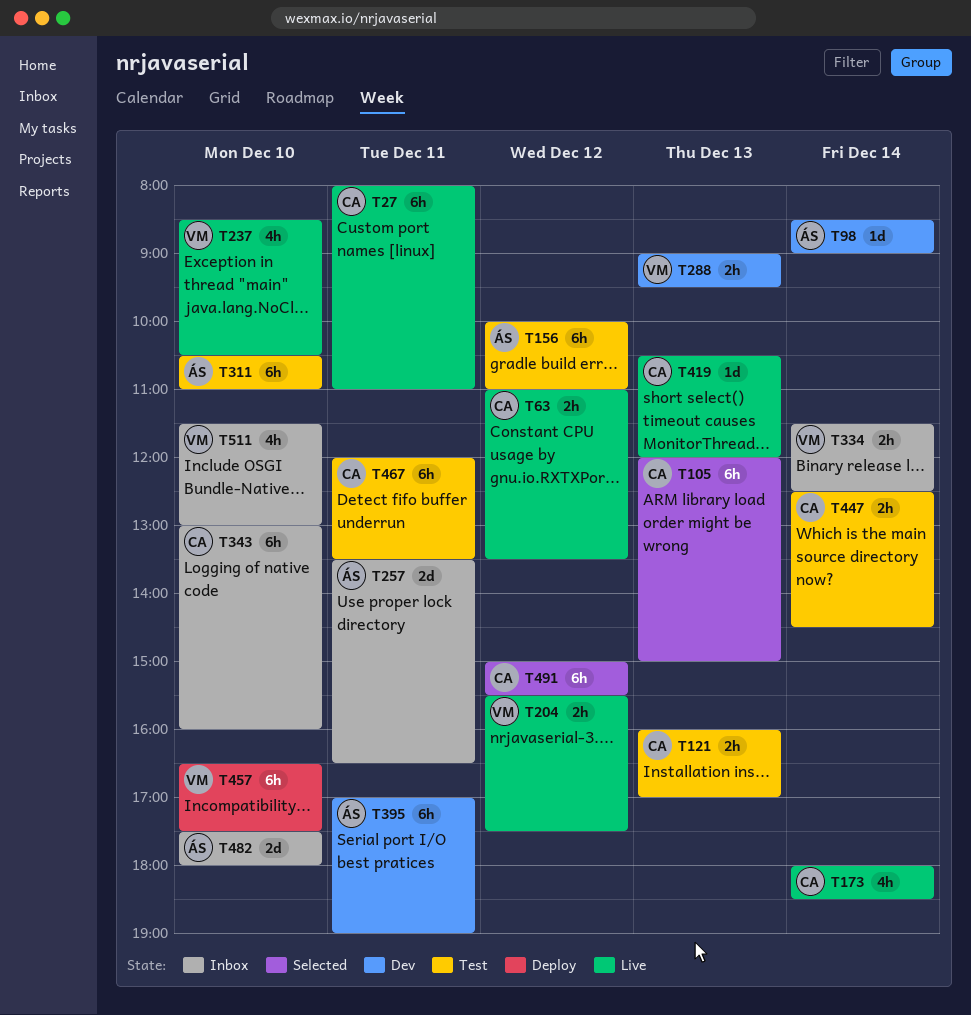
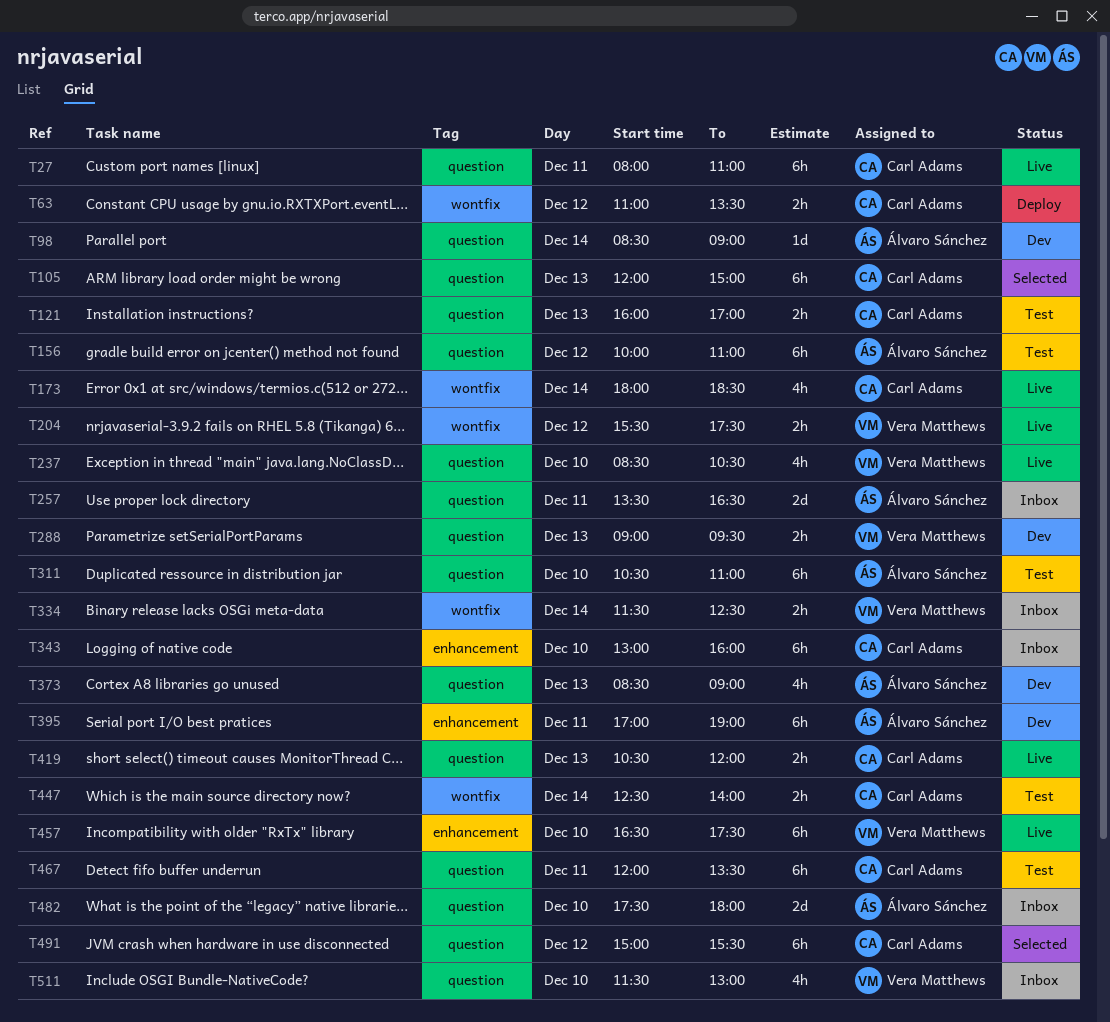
T63, status: Live -> Deploy
T373: none -> present
T419, estimate: 1d -> 2h
T447, ends: 14:30 -> 14:00
T457, status: Deploy -> Live

